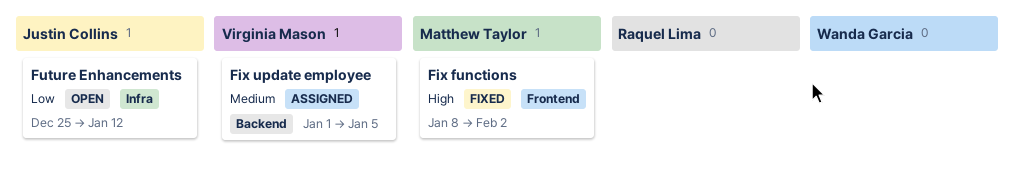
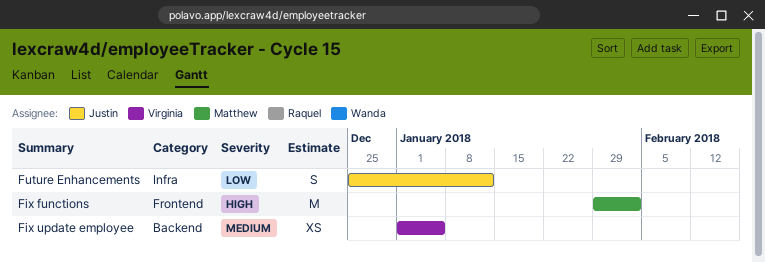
Fix functions, start: Jan 8 -> Jan 29

